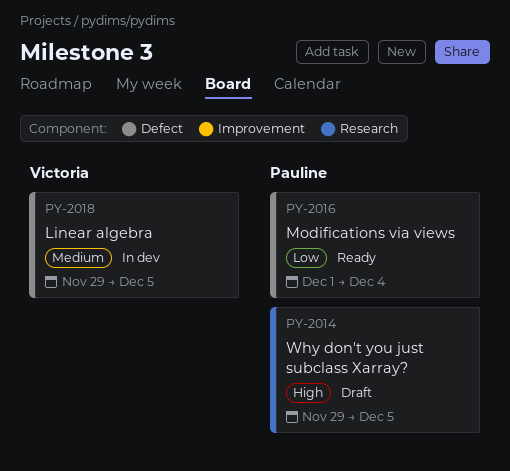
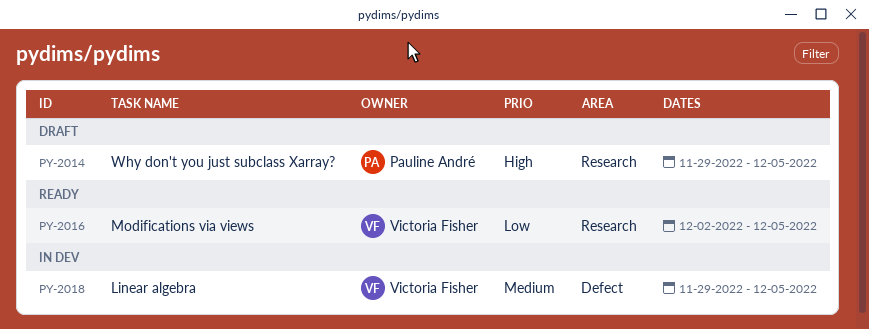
PY-2016, owner: Pauline André -> Victoria Fisher
PY-2016, label: Defect -> Research
PY-2016, start: Dec 1 -> Dec 2
PY-2016, due: Dec 4 -> Dec 5

